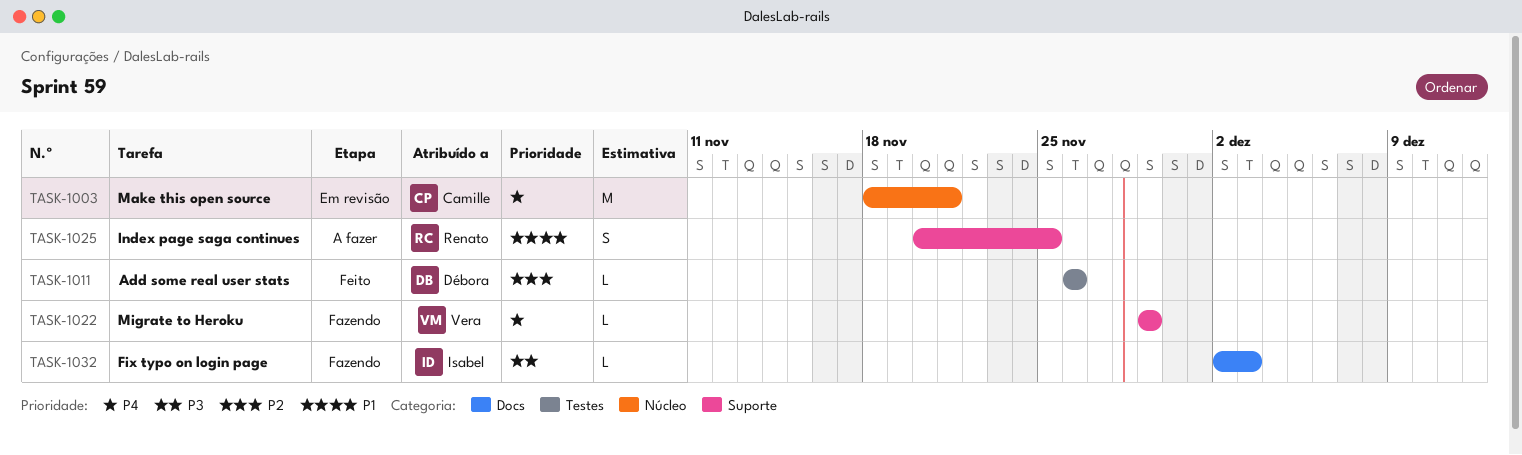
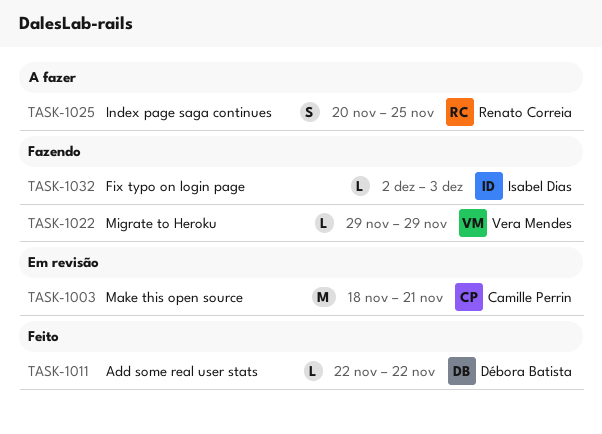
TASK-1011, start: Nov 26 -> Nov 22
TASK-1011, due: Nov 26 -> Nov 22

